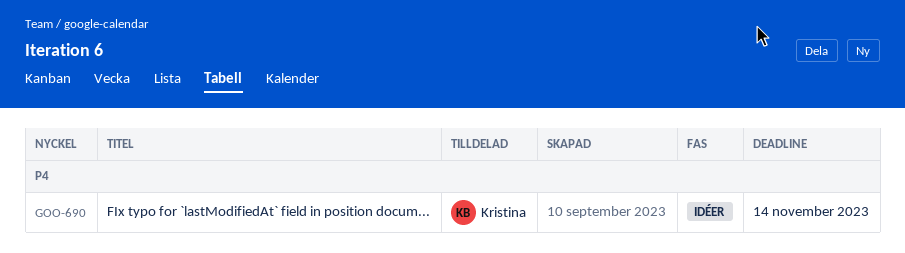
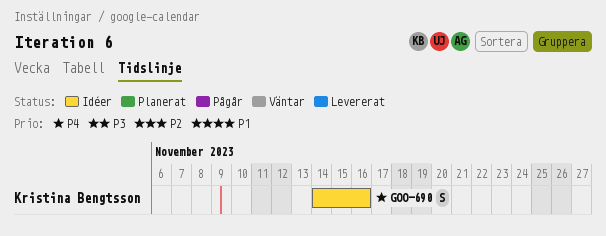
GOO-690, due: Nov 14 -> Nov 16

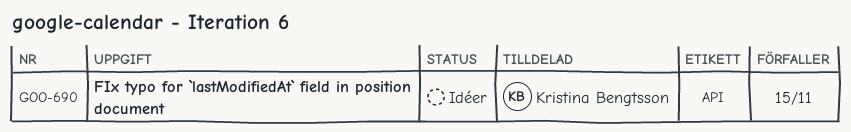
GOO-690, due: Nov 16 -> Nov 15

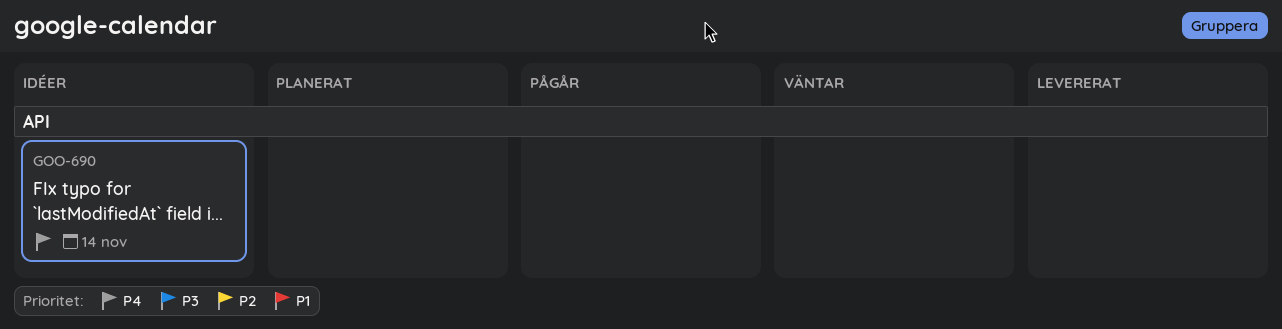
GOO-690, due: Nov 15 -> Nov 14

